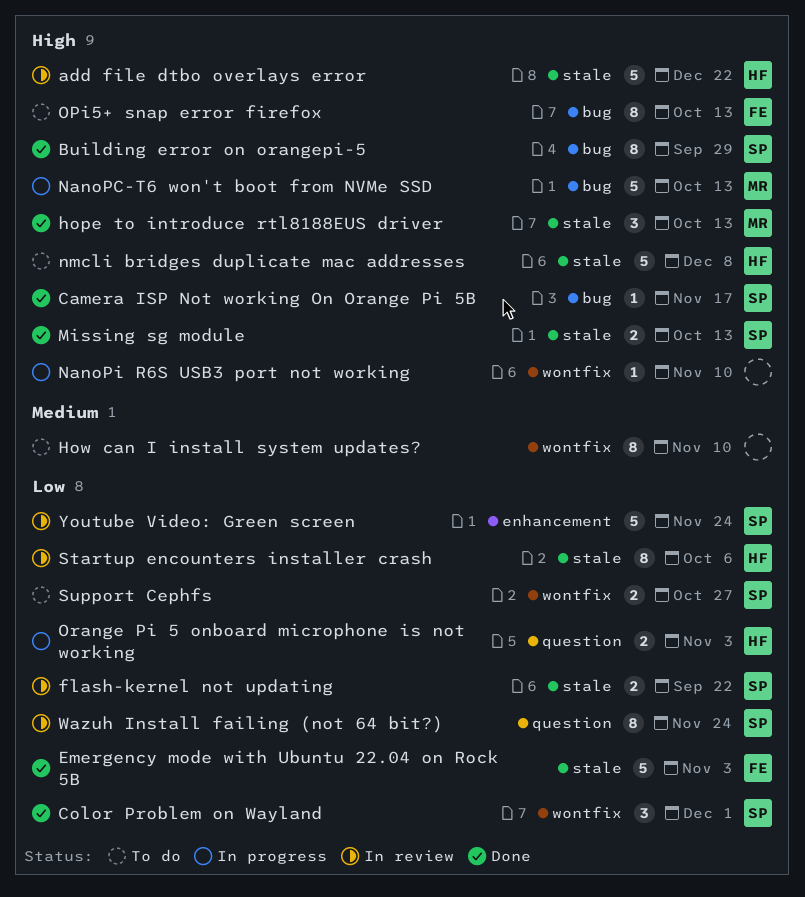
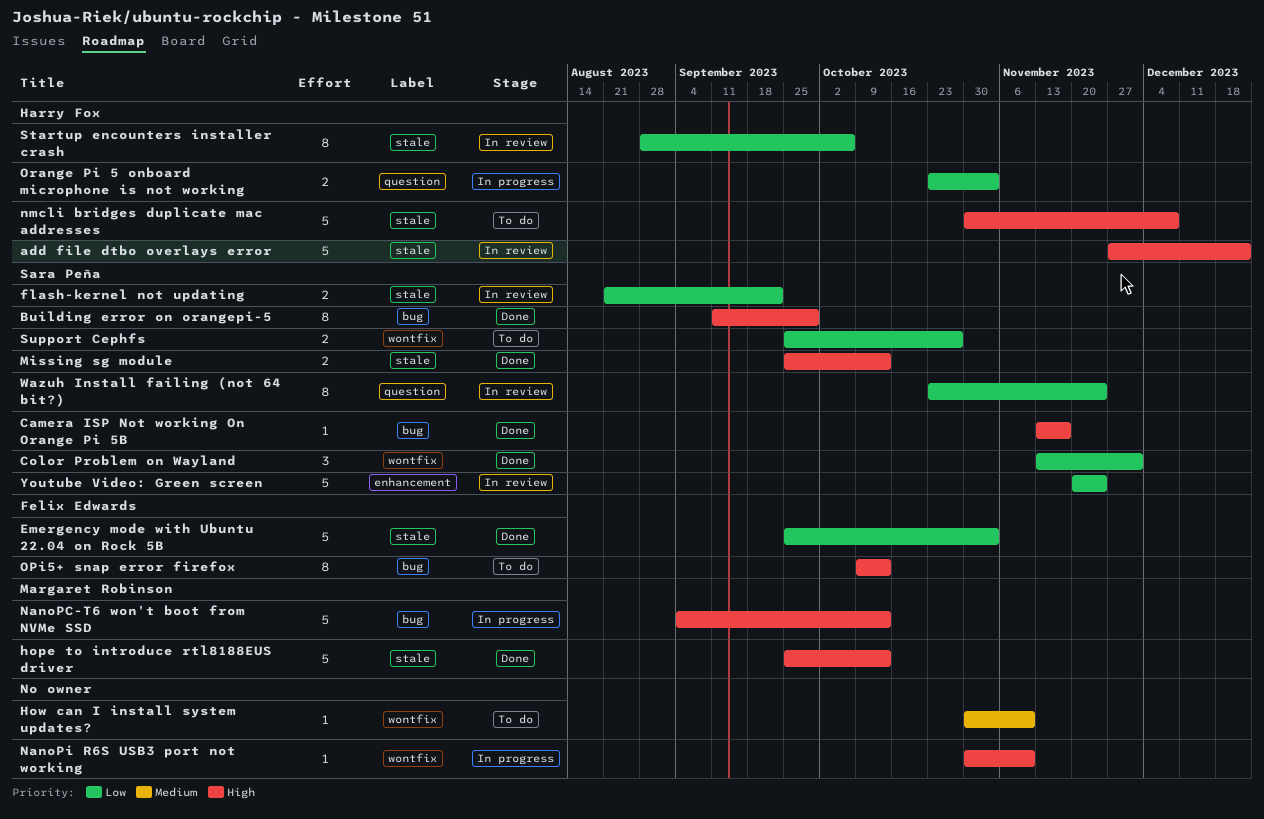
hope to introduce rtl8188EUS driver, estimate: 3 -> 5
How can I install system updates?, estimate: 8 -> 1

